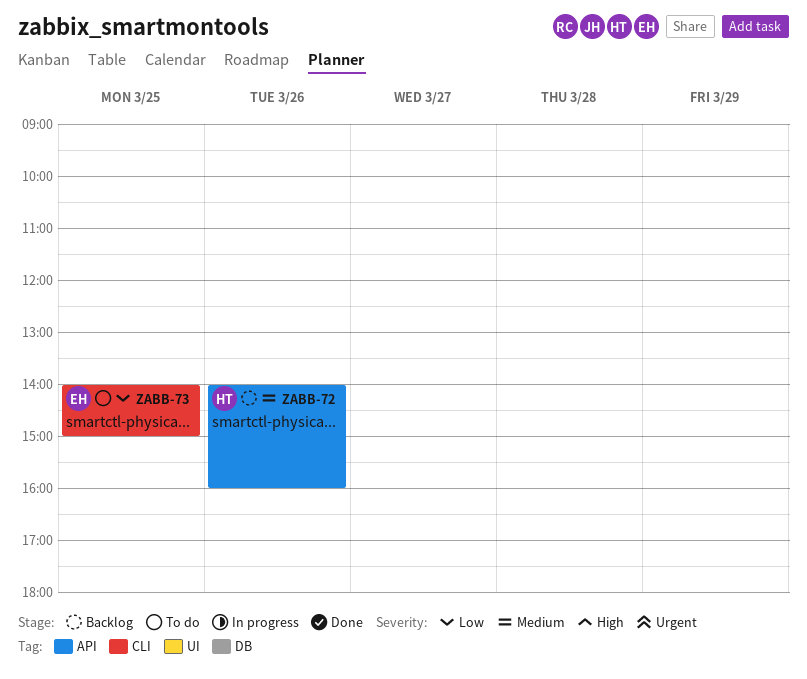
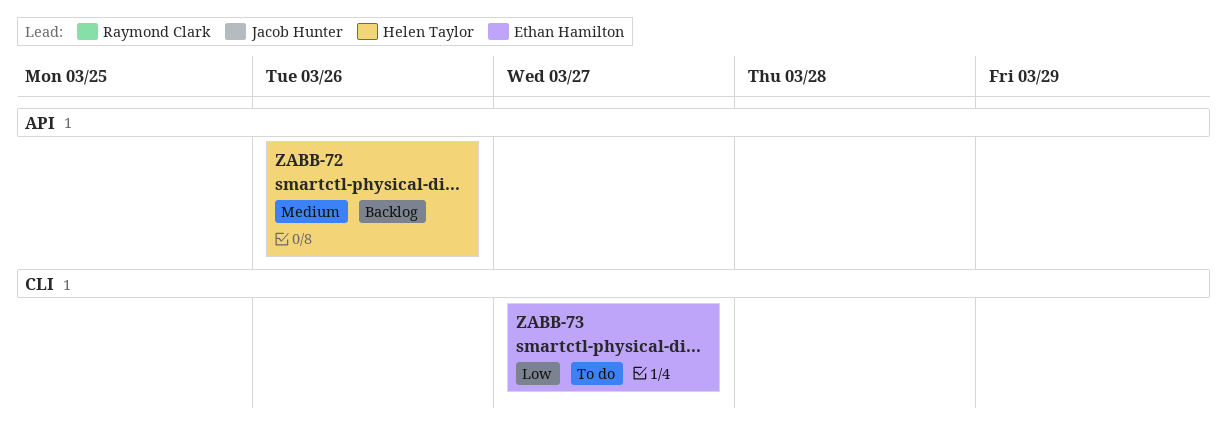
ZABB-73, day: Mar 25 -> Mar 27

